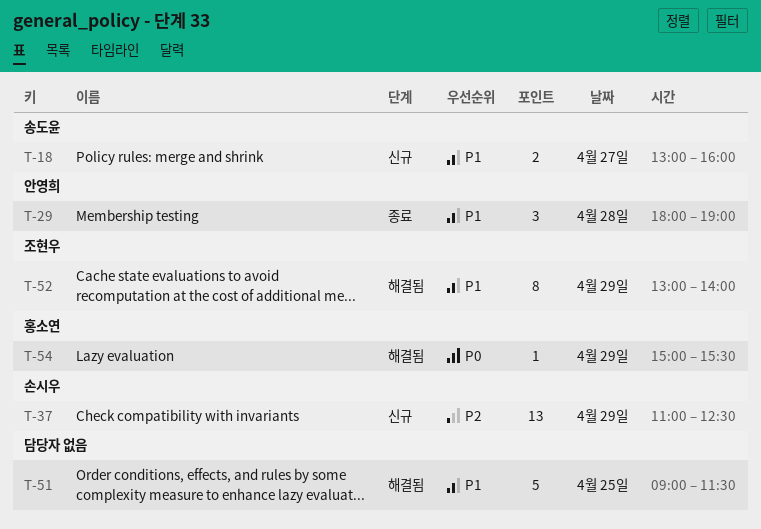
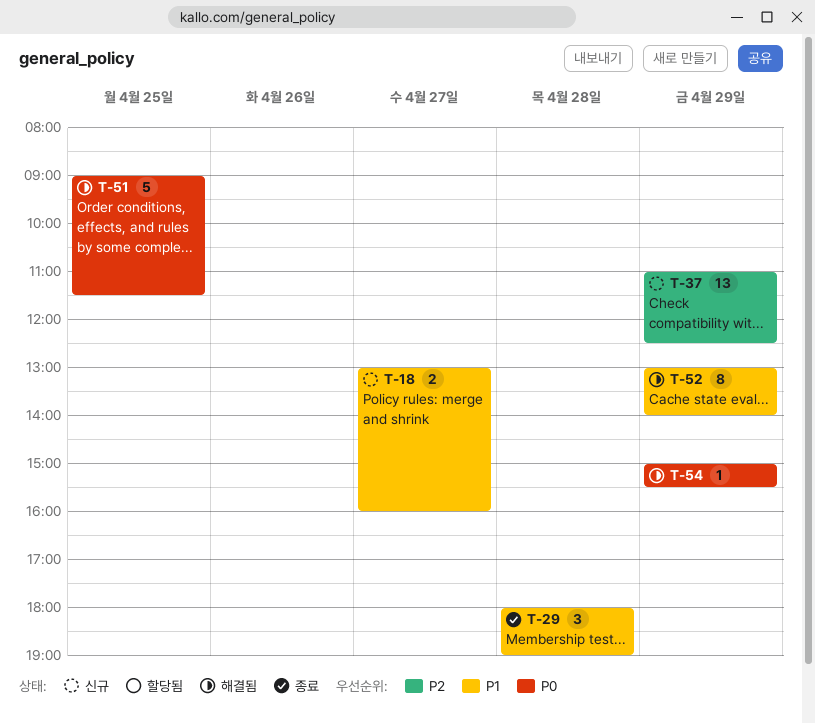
T-51, priority: P1 -> P0

